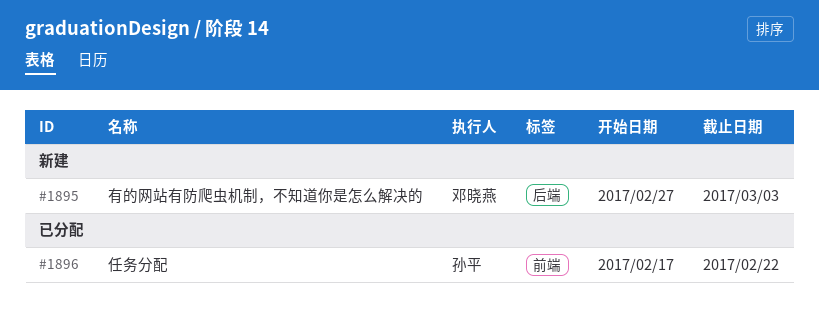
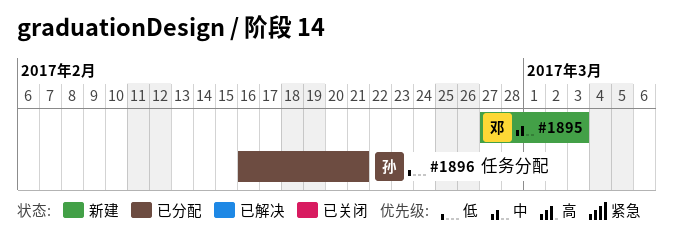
#1896, start: Feb 17 -> Feb 16
#1896, due: Feb 22 -> Feb 21

